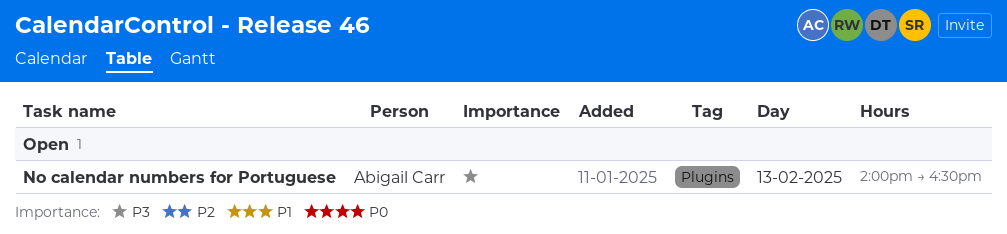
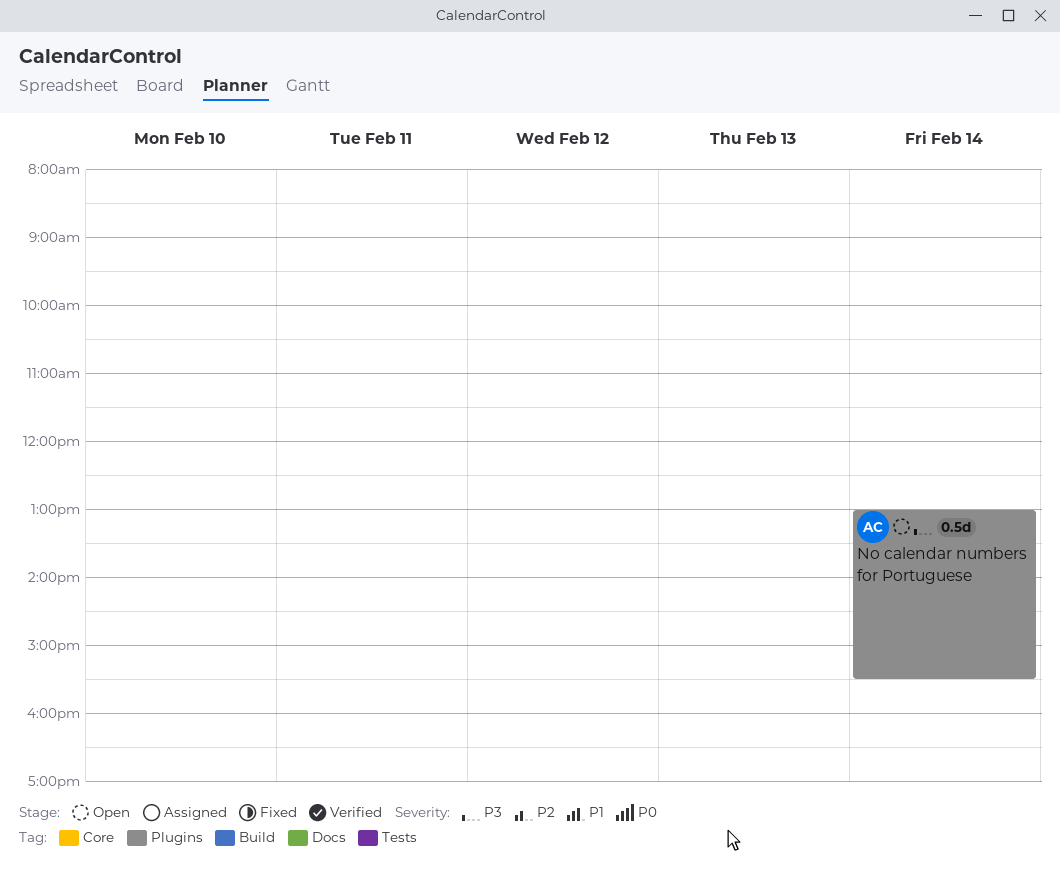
No calendar numbers for Portuguese, day: Feb 13 -> Feb 14
No calendar numbers for Portuguese, begins: 14:00 -> 13:00
No calendar numbers for Portuguese, ends: 16:30 -> 15:30

